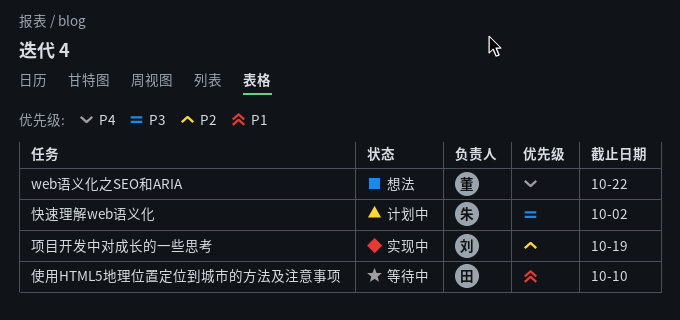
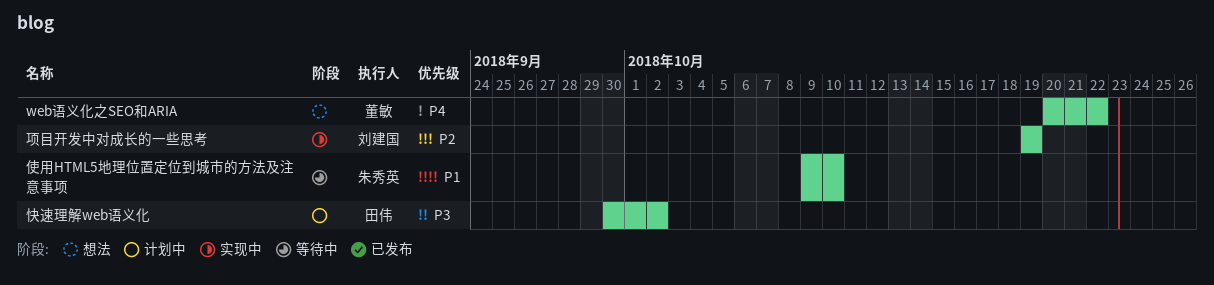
使用HTML5地理位置定位到城市的方法及注意事项, owner: 田伟 -> 朱秀英
快速理解web语义化, owner: 朱秀英 -> 田伟

